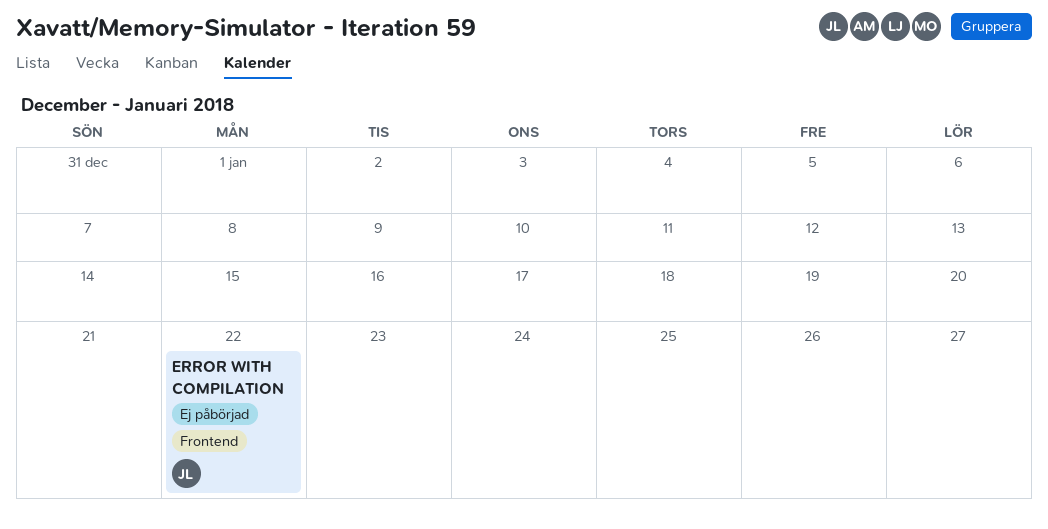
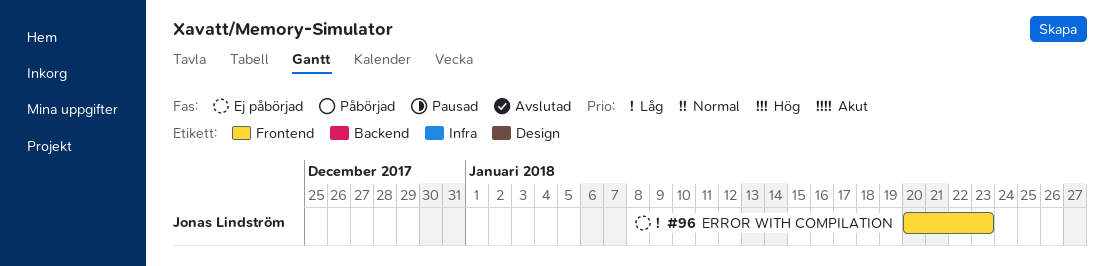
ERROR WITH COMPILATION, due: Jan 22 -> Jan 23

